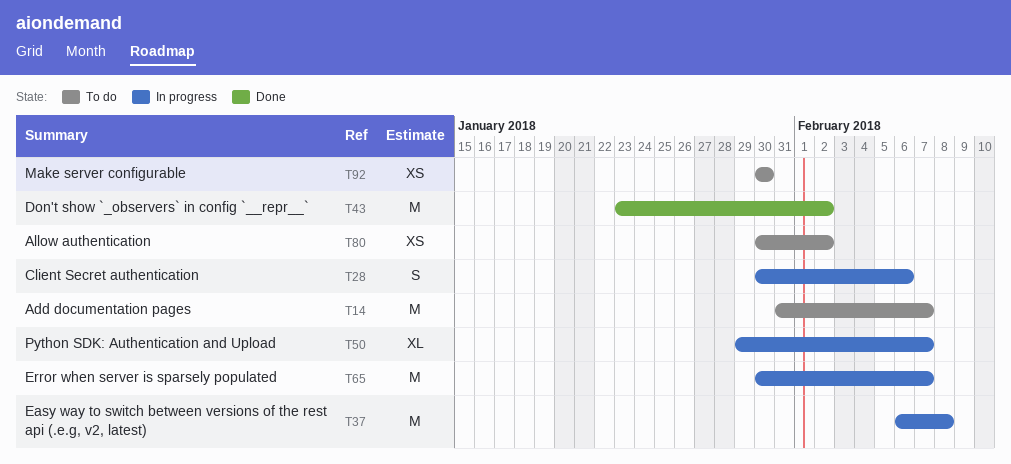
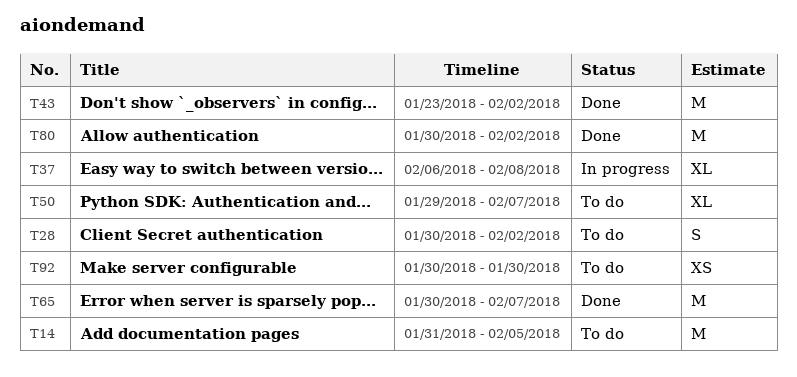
T14, due: Feb 7 -> Feb 5
T28, status: In progress -> To do
T28, due: Feb 6 -> Feb 2
T37, estimate: M -> XL
T50, status: In progress -> To do
T65, status: In progress -> Done
T80, status: To do -> Done
T80, estimate: XS -> M

